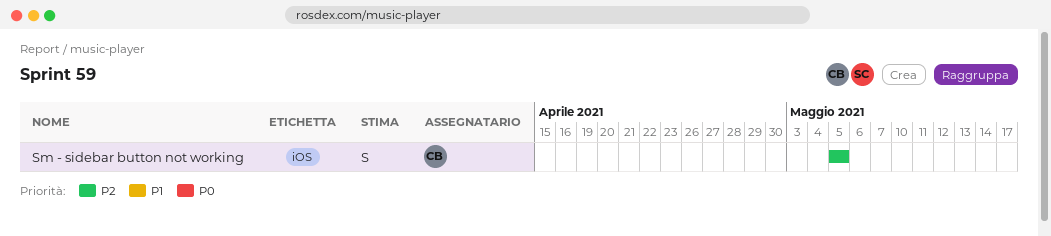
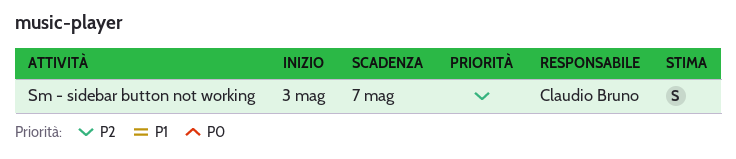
Sm - sidebar button not working, start: May 5 -> May 3
Sm - sidebar button not working, due: May 5 -> May 7

